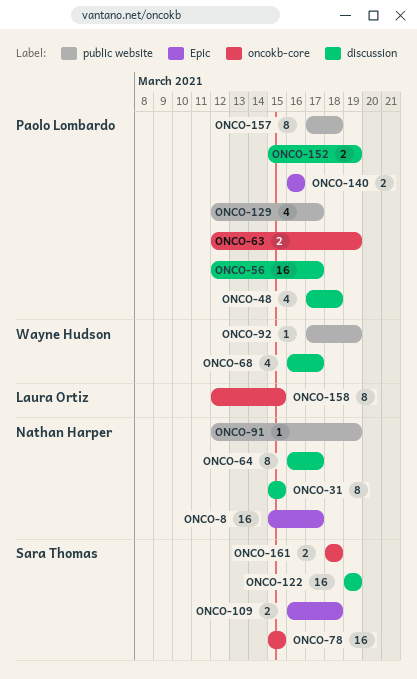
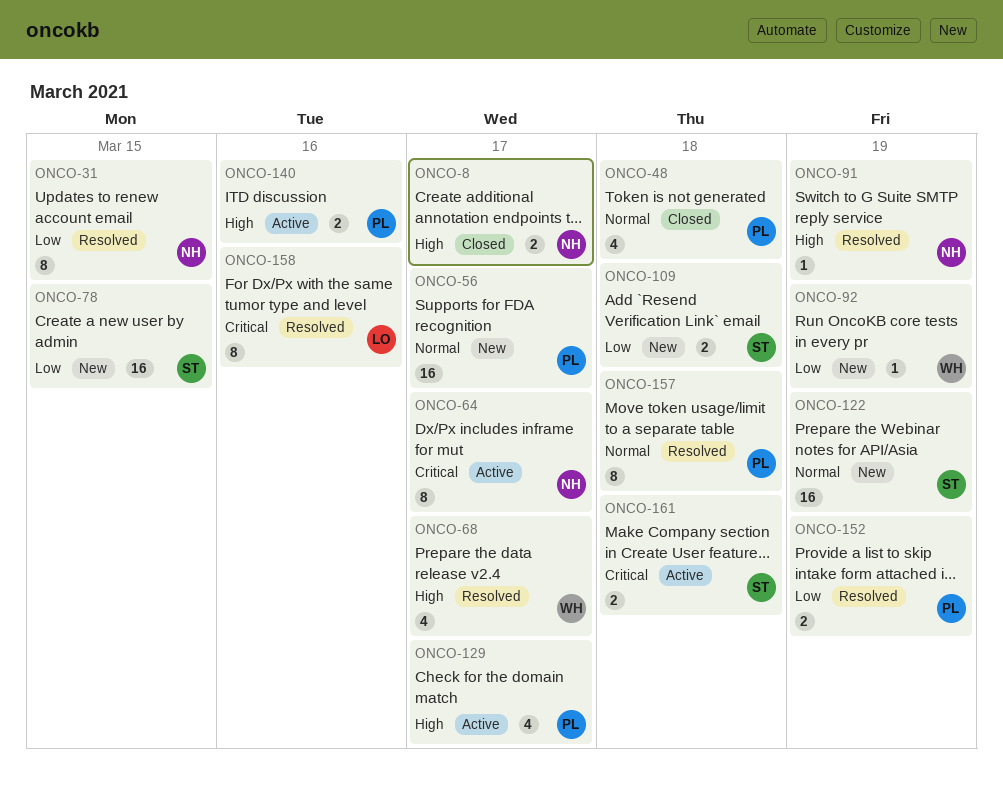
ONCO-8, estimate: 16 -> 2
ONCO-63: present -> none
ONCO-158, due: Mar 15 -> Mar 16

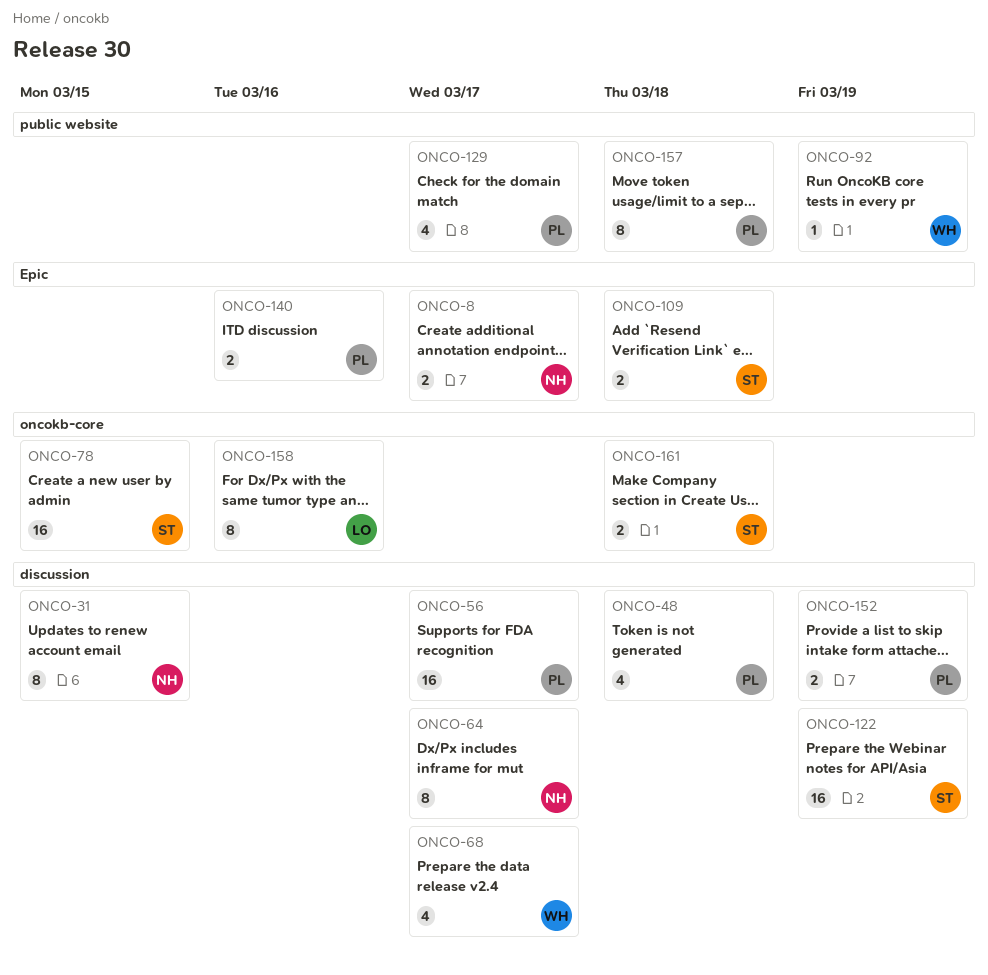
ONCO-91: present -> none

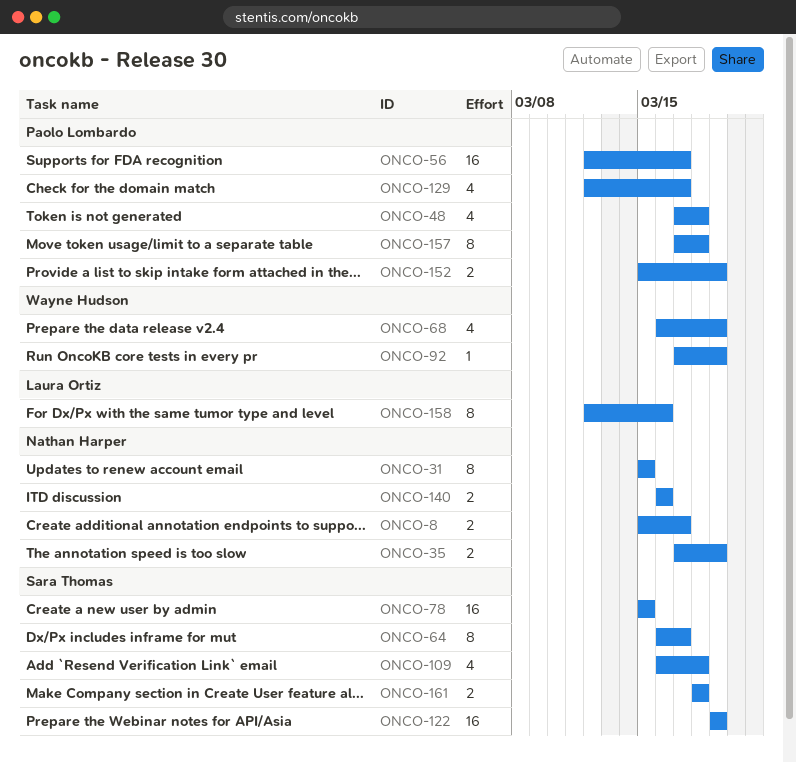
ONCO-35: none -> present
ONCO-64, owner: Nathan Harper -> Sara Thomas
ONCO-68, due: Mar 17 -> Mar 19
ONCO-109, estimate: 2 -> 4
ONCO-140, owner: Paolo Lombardo -> Nathan Harper

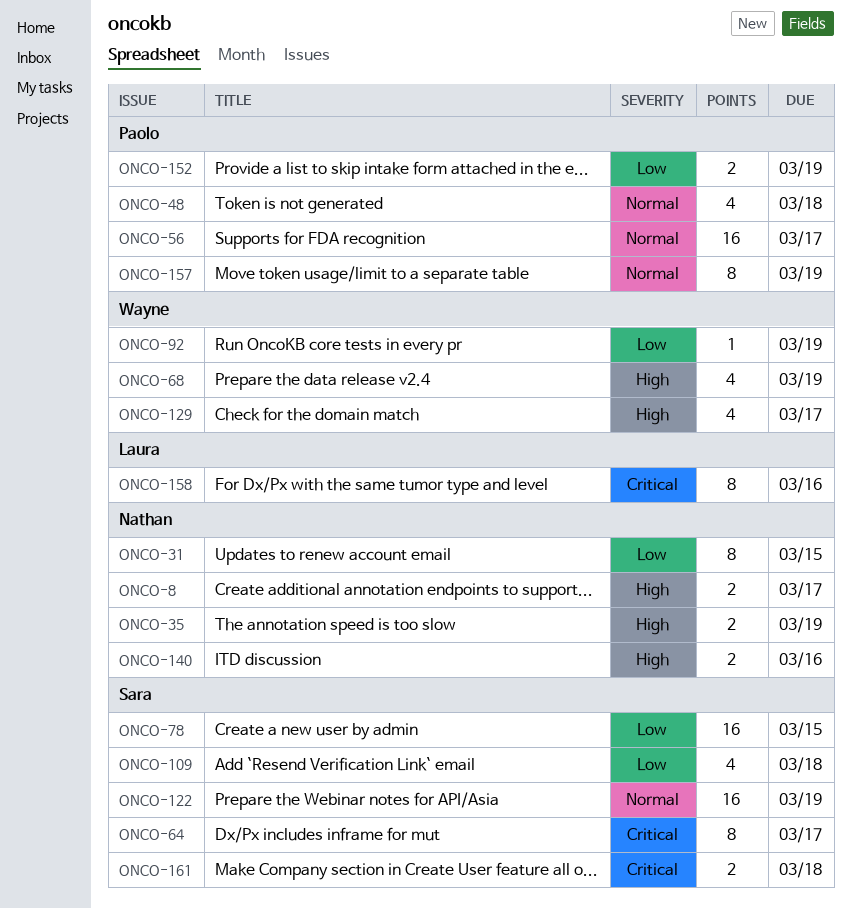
ONCO-129, owner: Paolo Lombardo -> Wayne Hudson
ONCO-157, due: Mar 18 -> Mar 19

